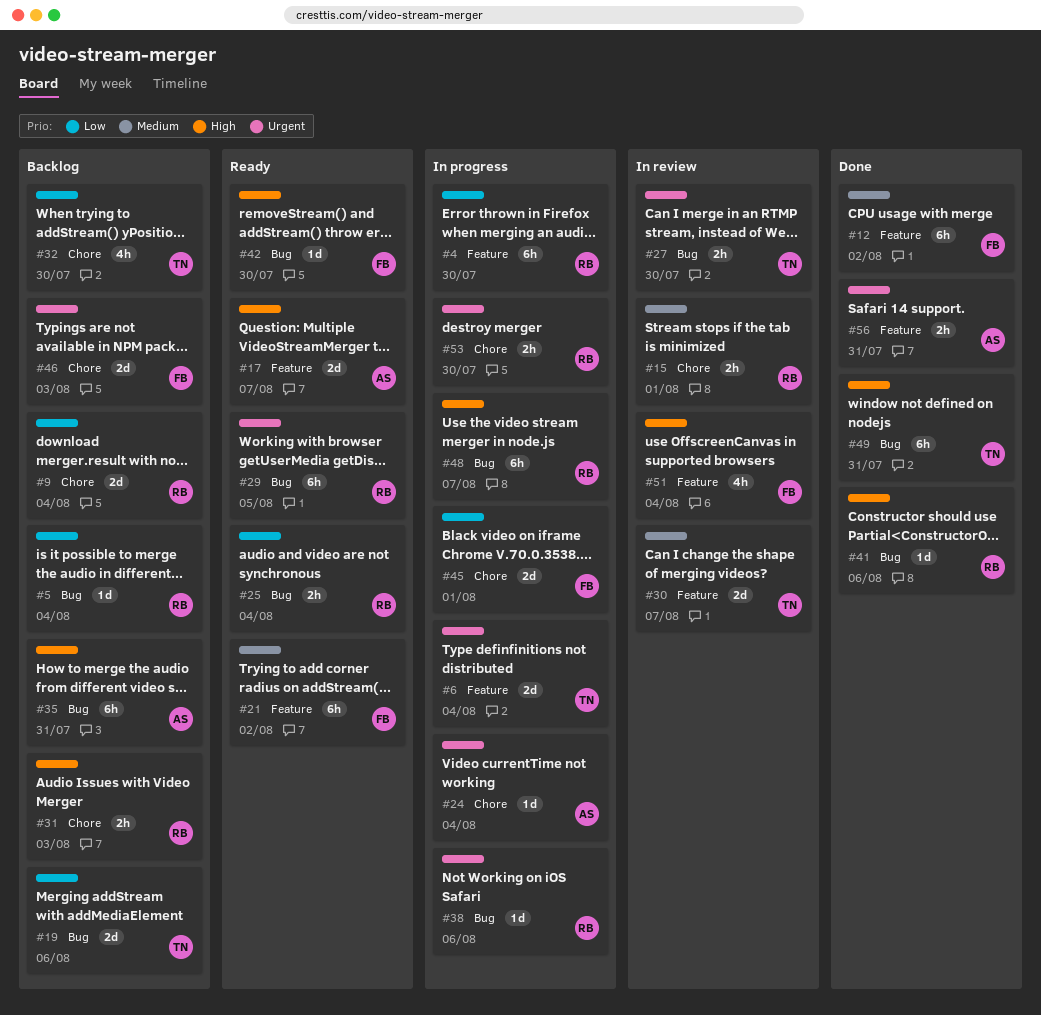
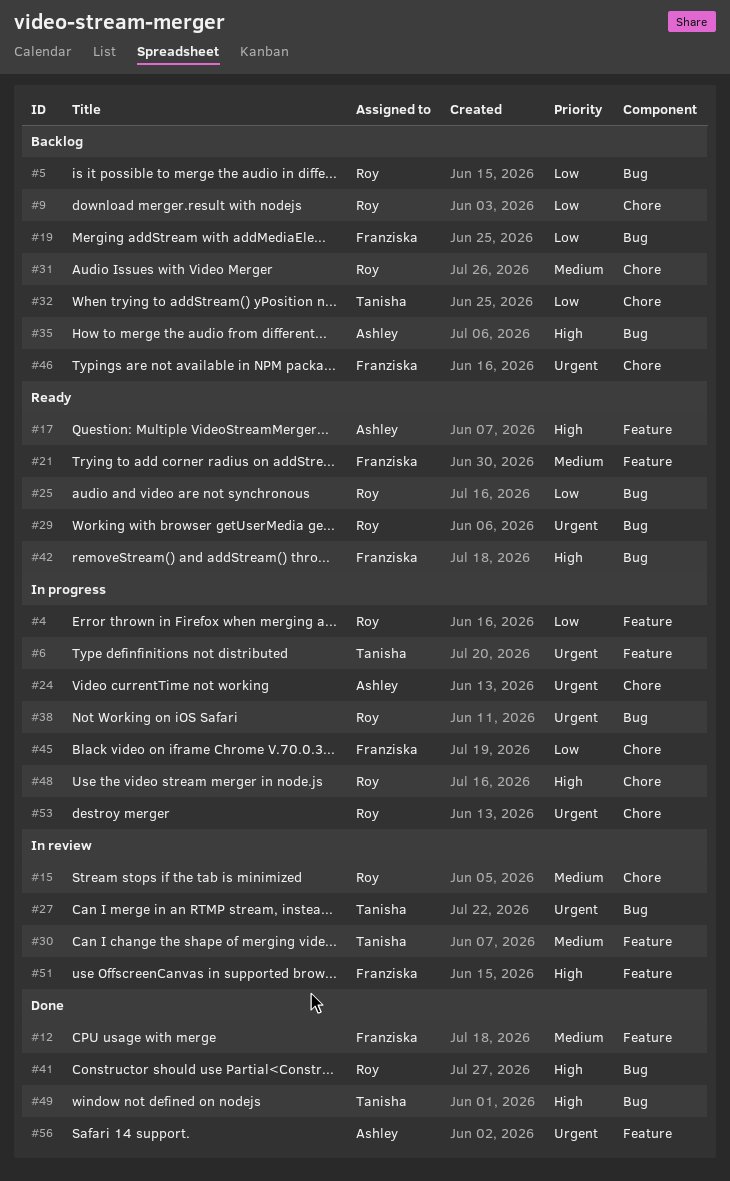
#19, owner: Tanisha -> Franziska
#31, priority: High -> Medium
#48, label: Bug -> Chore

